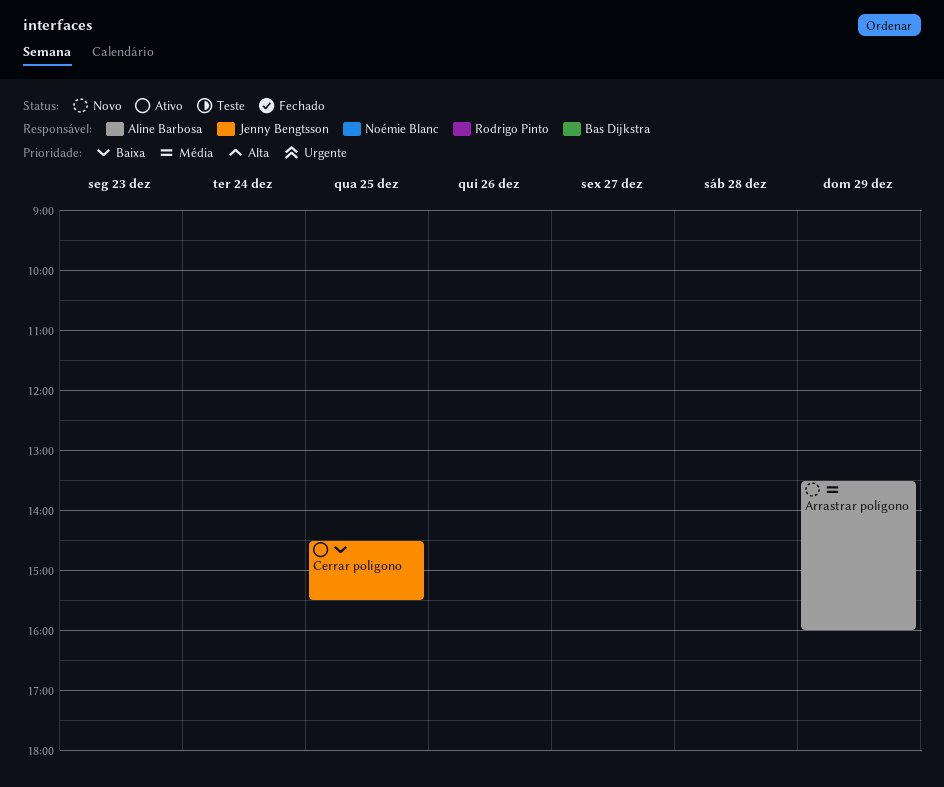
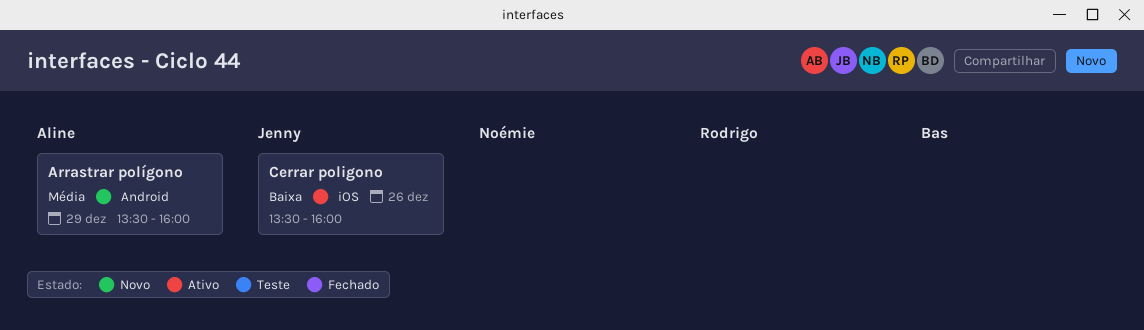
Cerrar poligono, day: Dec 25 -> Dec 26
Cerrar poligono, begins: 14:30 -> 13:30
Cerrar poligono, ends: 15:30 -> 16:00

